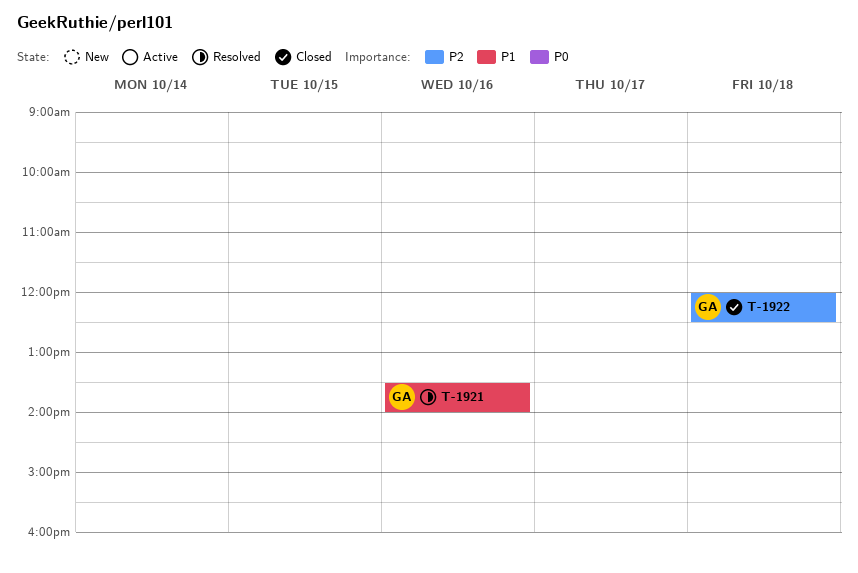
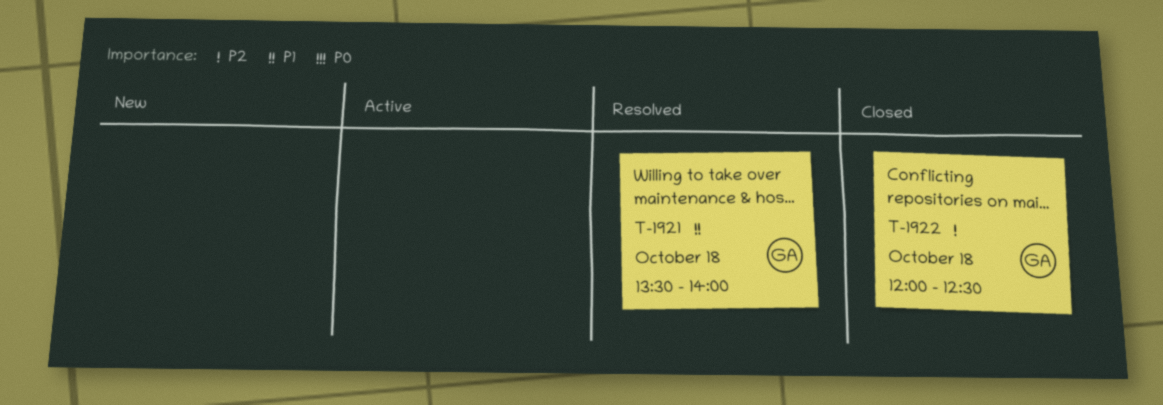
T-1921, day: Oct 16 -> Oct 18

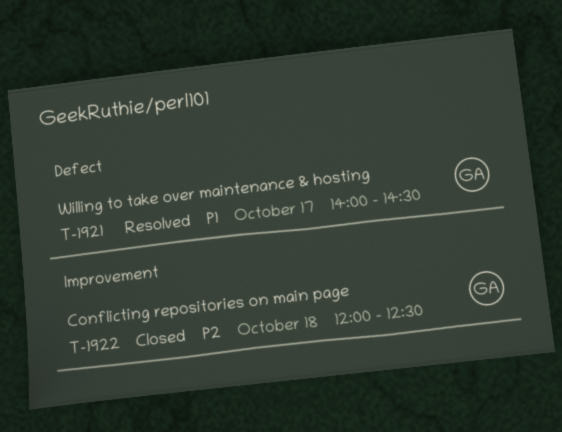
T-1921, day: Oct 18 -> Oct 17
T-1921, begins: 13:30 -> 14:00
T-1921, ends: 14:00 -> 14:30

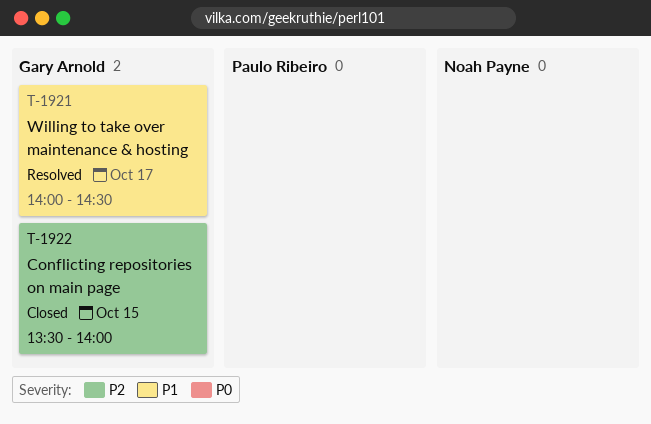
T-1922, day: Oct 18 -> Oct 15
T-1922, begins: 12:00 -> 13:30
T-1922, ends: 12:30 -> 14:00

